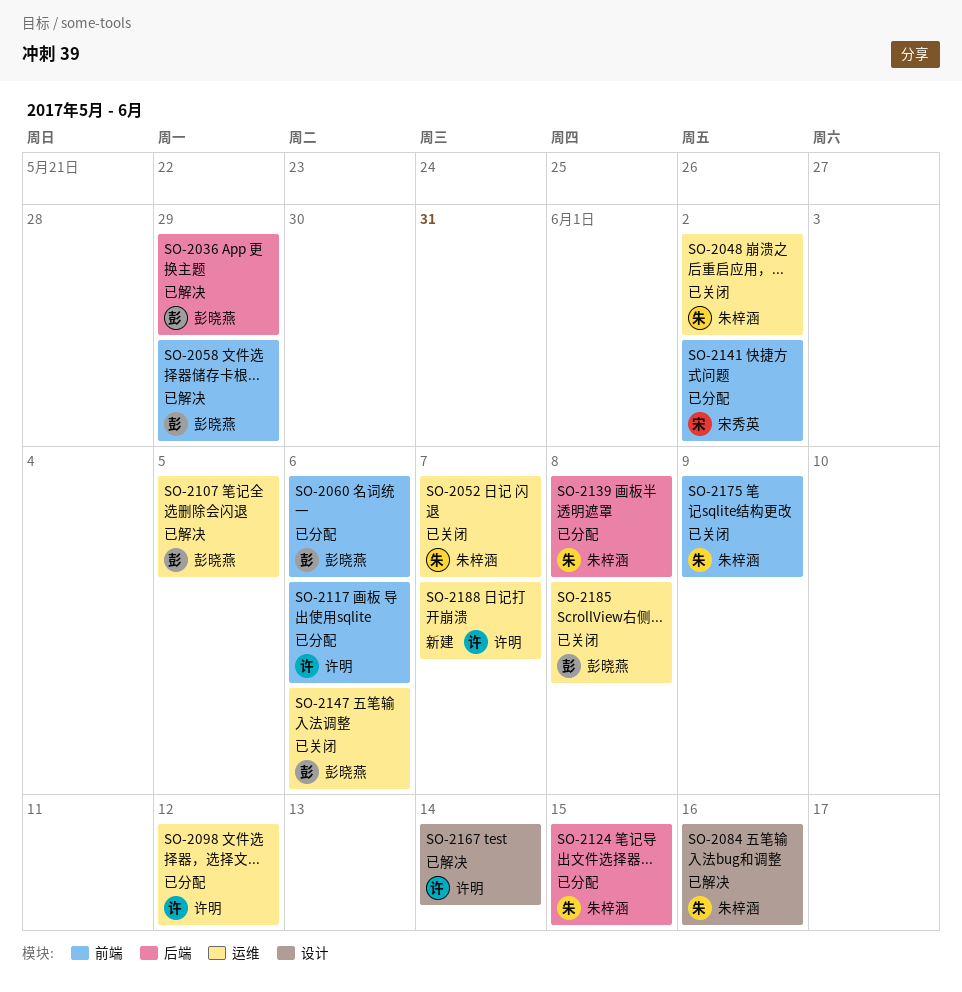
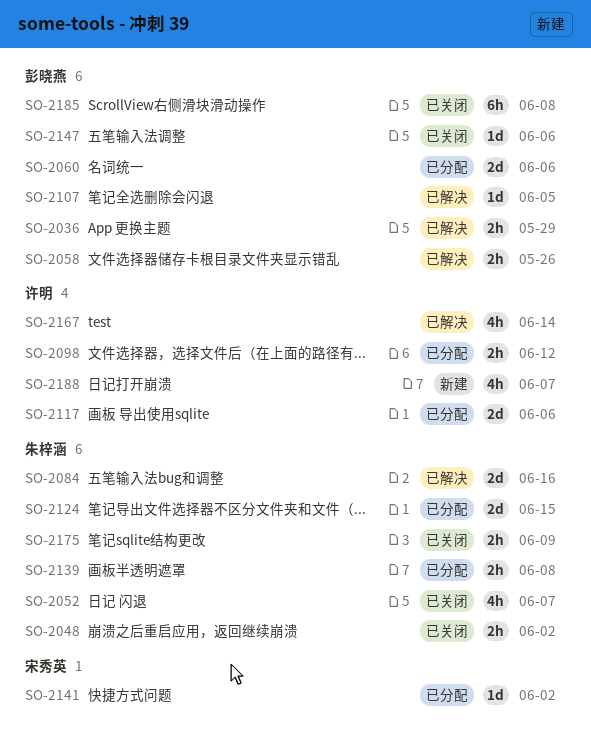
SO-2058, due: May 29 -> May 26

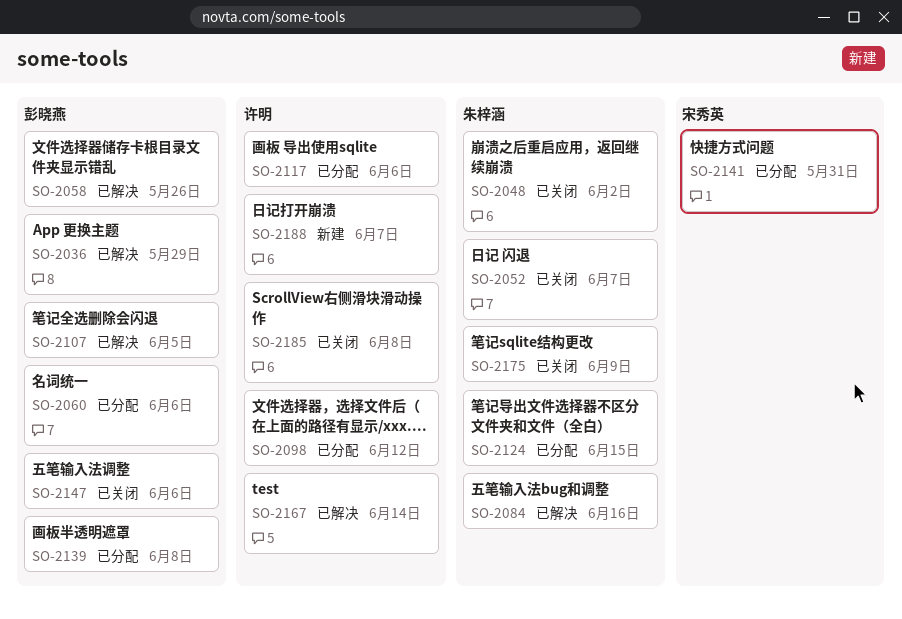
SO-2139, owner: 朱梓涵 -> 彭晓燕
SO-2141, due: Jun 2 -> May 31
SO-2185, owner: 彭晓燕 -> 许明

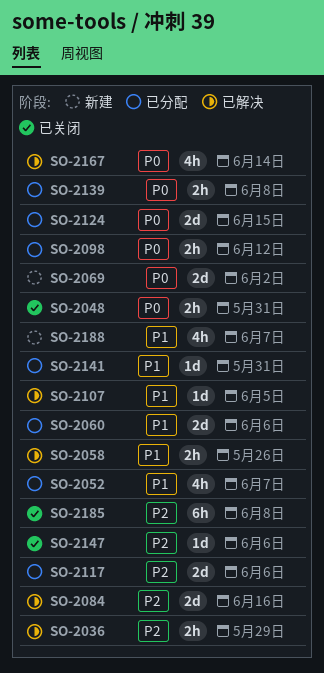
SO-2048, due: Jun 2 -> May 31
SO-2052, status: 已关闭 -> 已分配
SO-2069: none -> present
SO-2175: present -> none

